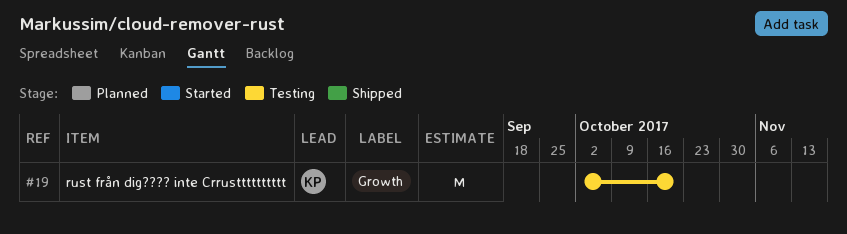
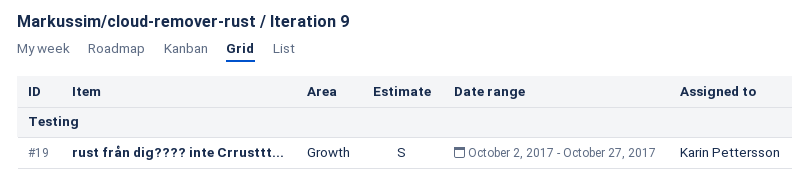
#19, estimate: M -> S
#19, due: Oct 20 -> Oct 27

